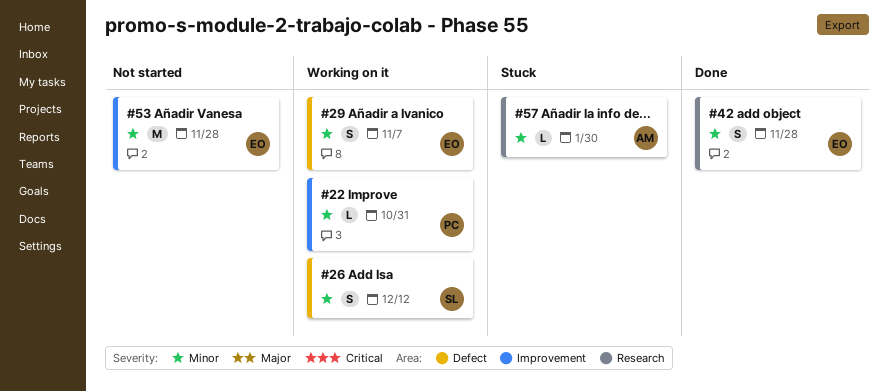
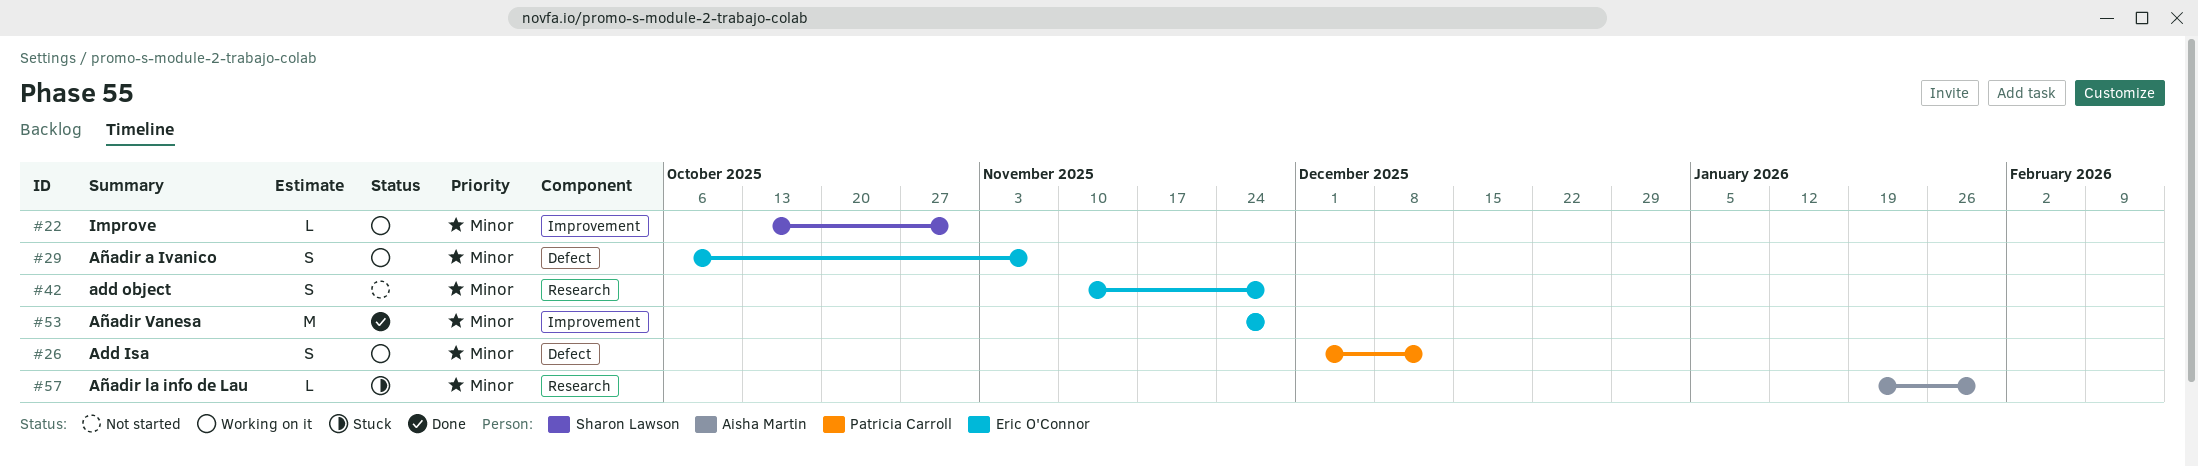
#22, owner: Patricia Carroll -> Sharon Lawson
#26, owner: Sharon Lawson -> Patricia Carroll
#42, status: Done -> Not started
#53, status: Not started -> Done

